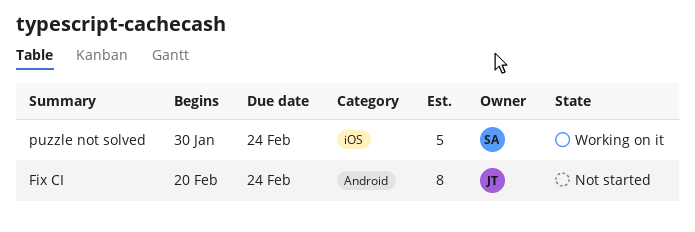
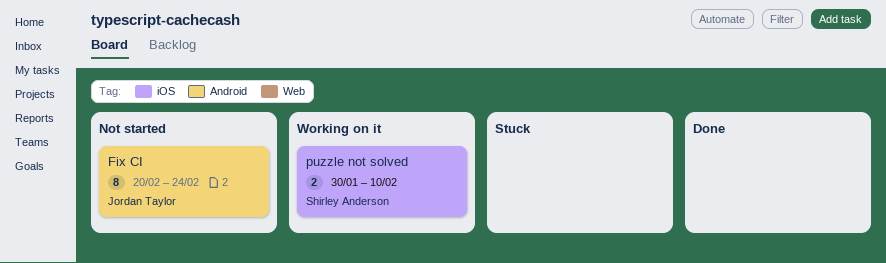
puzzle not solved, estimate: 5 -> 2
puzzle not solved, due: Feb 24 -> Feb 10

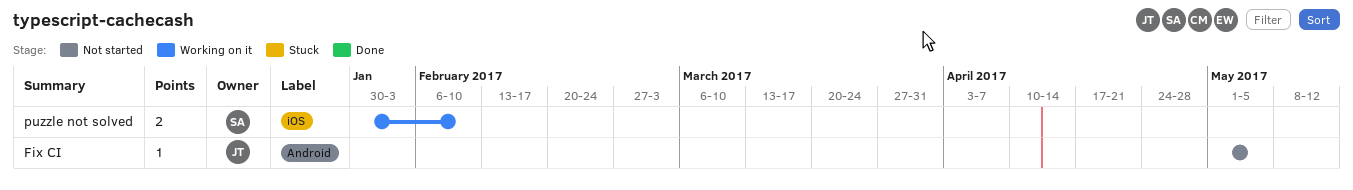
Fix CI, estimate: 8 -> 1
Fix CI, start: Feb 20 -> May 1
Fix CI, due: Feb 24 -> May 5

